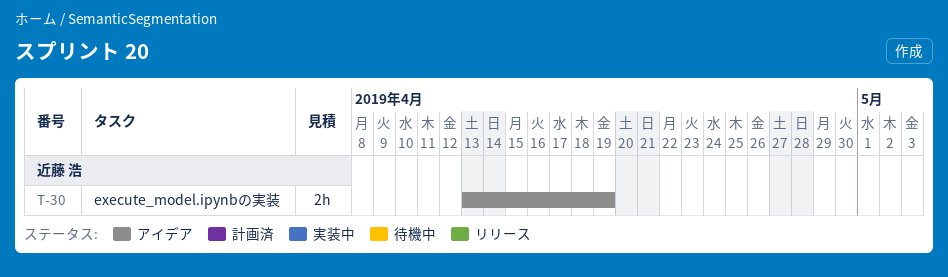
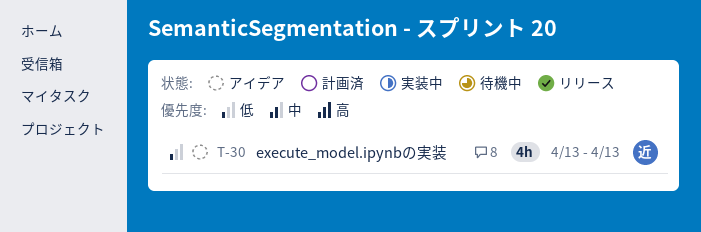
T-30, estimate: 2h -> 4h
T-30, due: Apr 19 -> Apr 13

